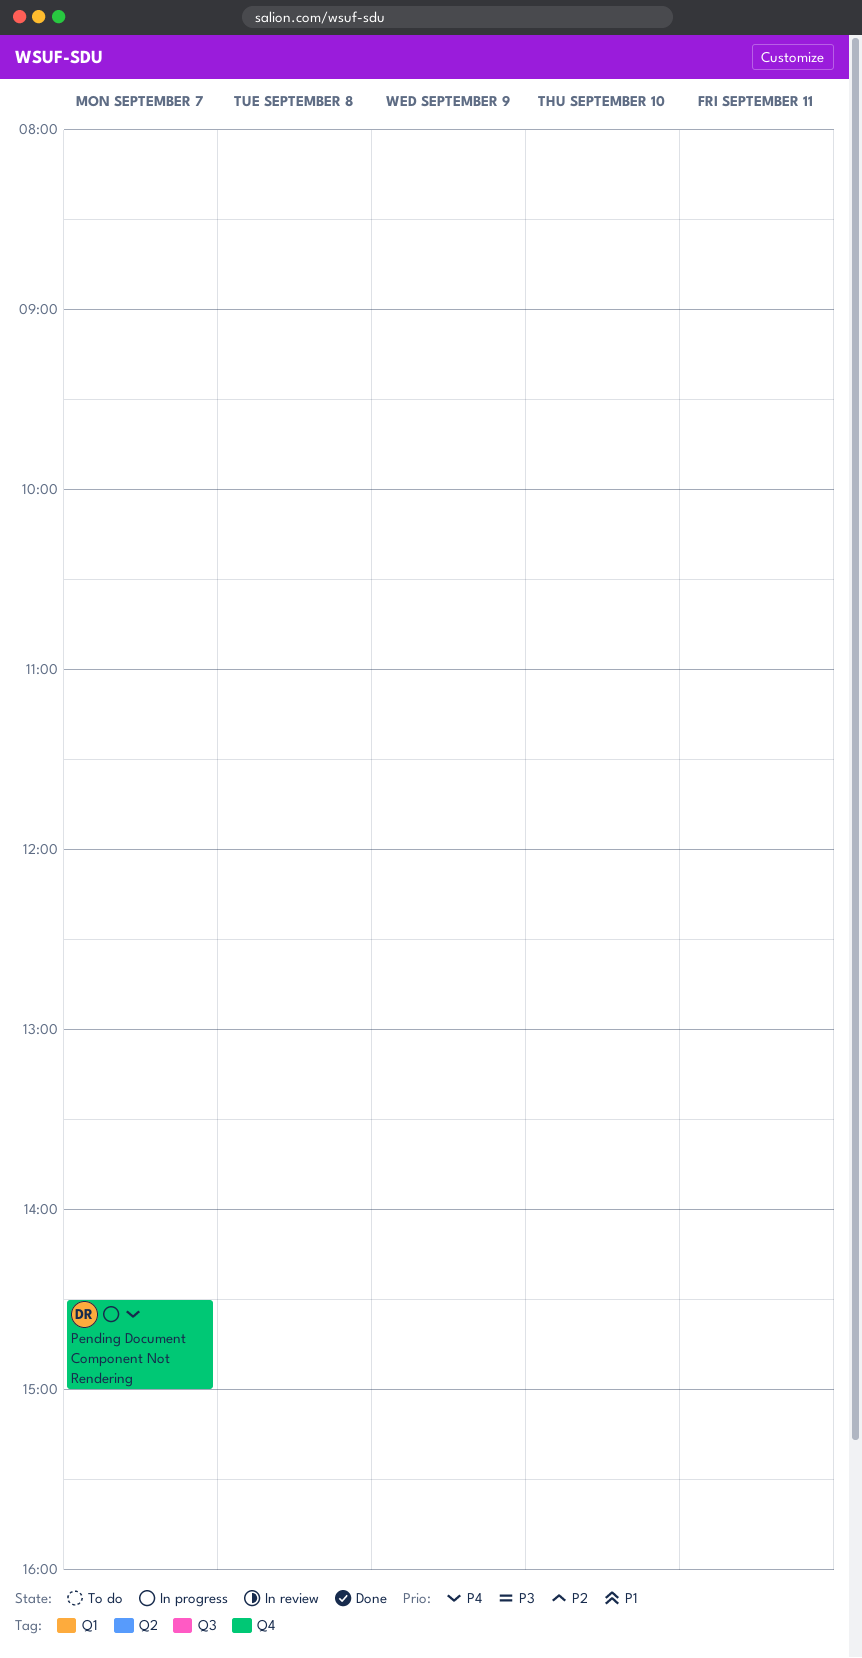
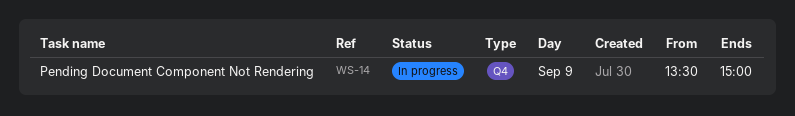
Pending Document Component Not Rendering, day: Sep 7 -> Sep 9
Pending Document Component Not Rendering, begins: 14:30 -> 13:30

